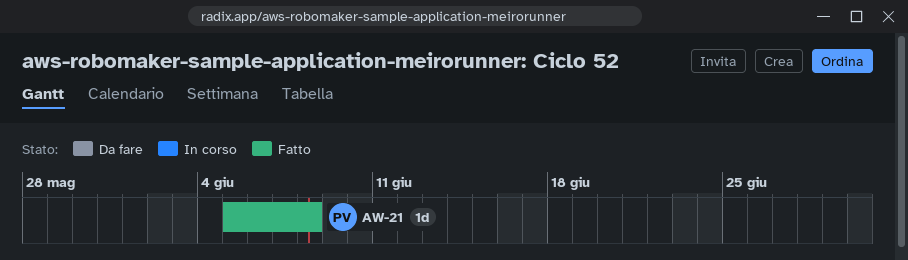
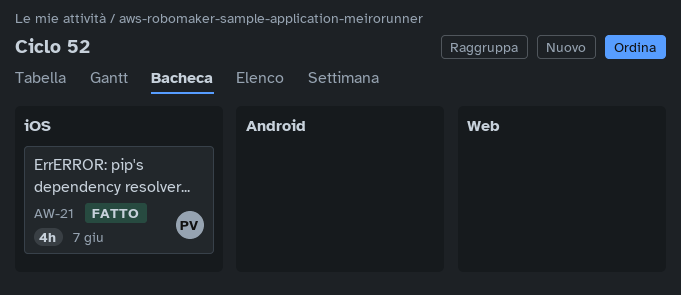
AW-21, estimate: 1d -> 4h
AW-21, due: Jun 8 -> Jun 7

